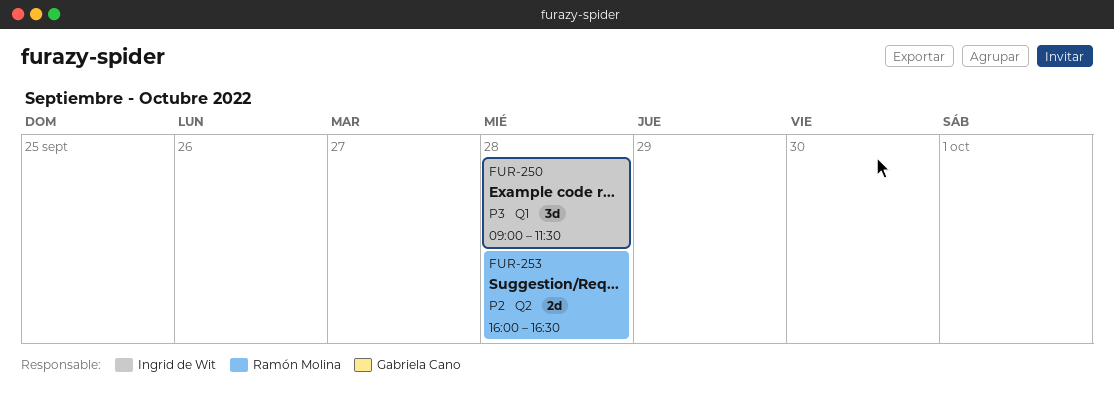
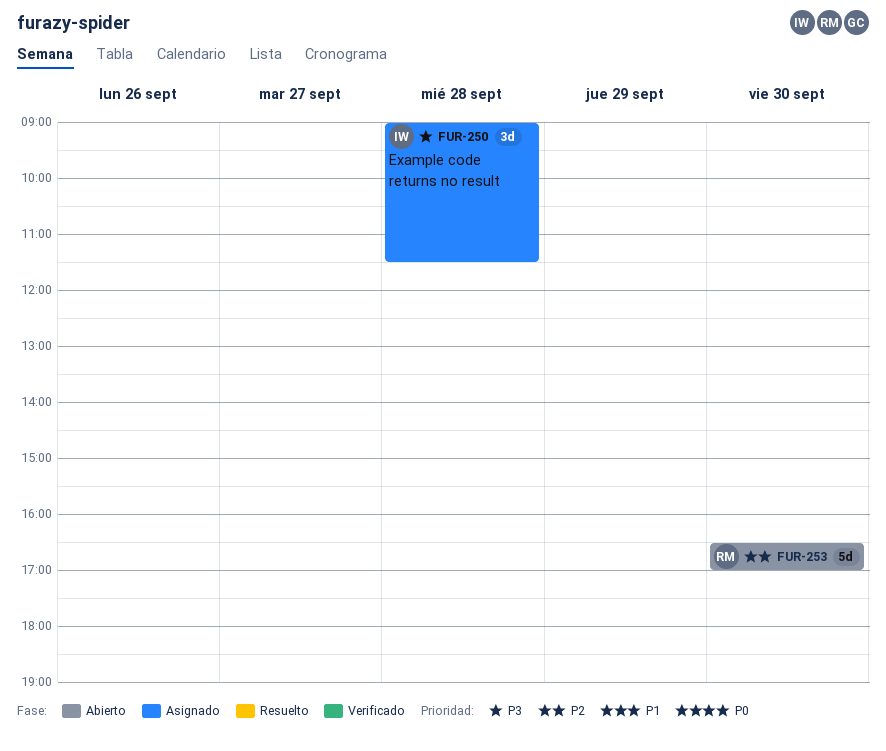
FUR-253, estimate: 2d -> 5d
FUR-253, day: Sep 28 -> Sep 30
FUR-253, begins: 16:00 -> 16:30
FUR-253, ends: 16:30 -> 17:00

